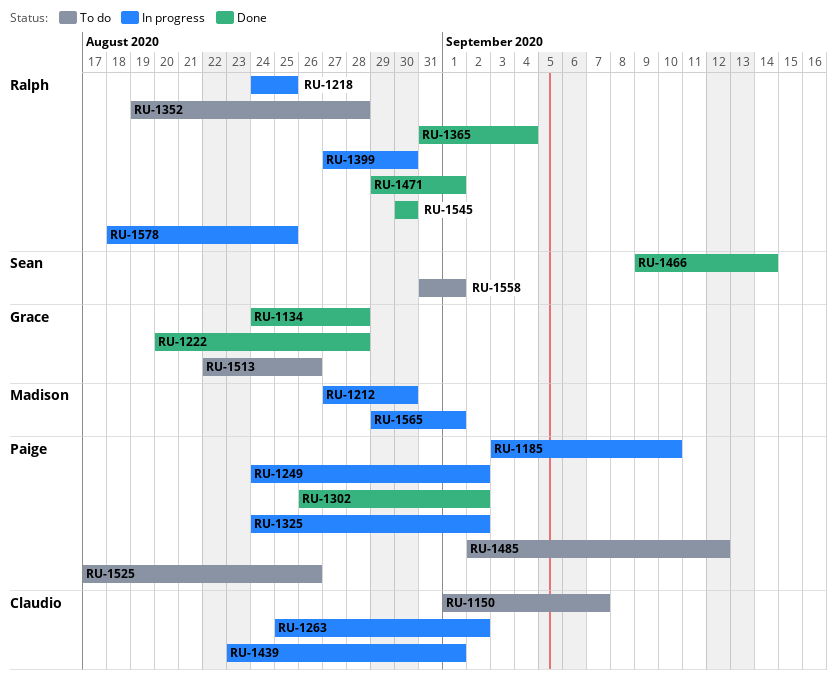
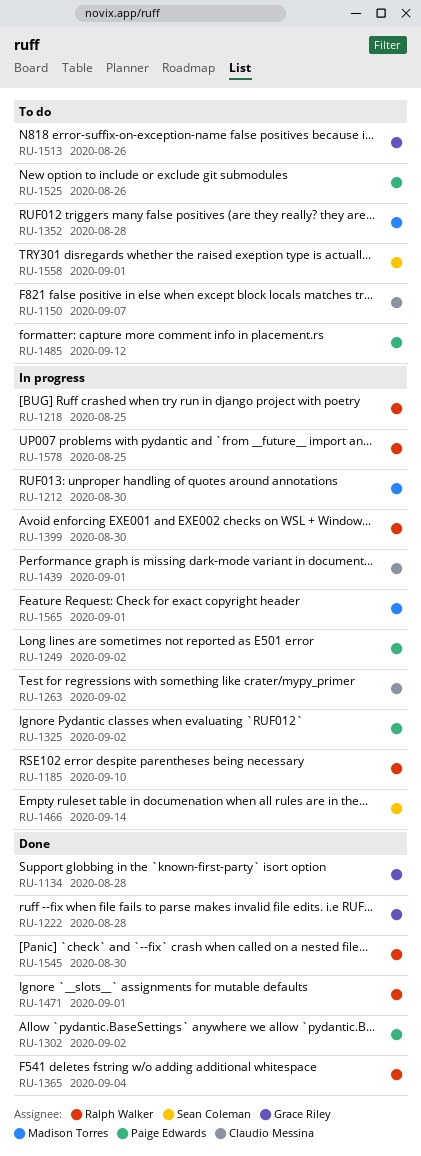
RU-1185, owner: Paige Edwards -> Ralph Walker
RU-1352, owner: Ralph Walker -> Madison Torres
RU-1466, status: Done -> In progress

